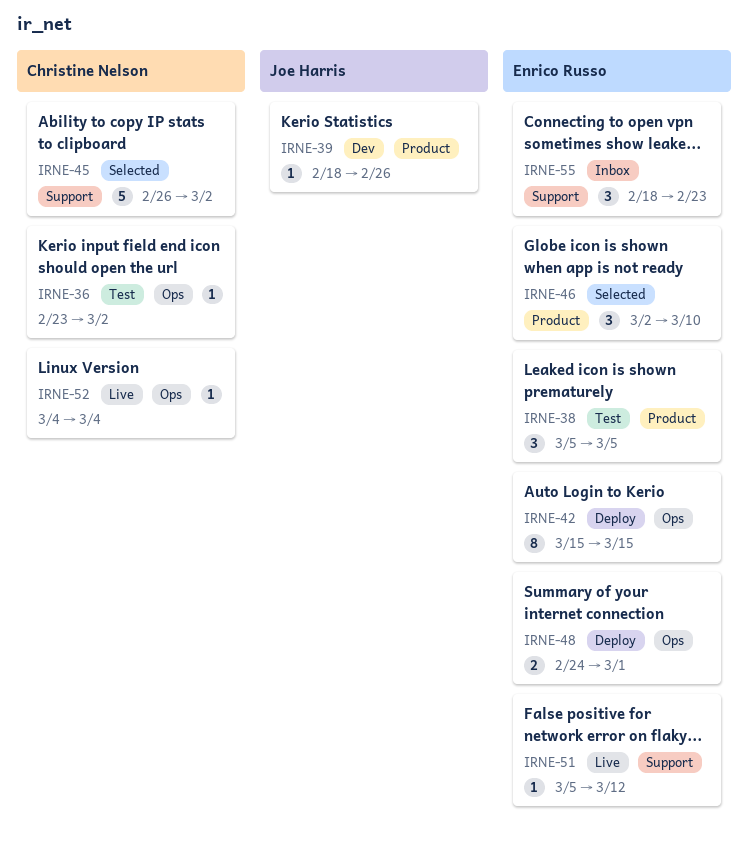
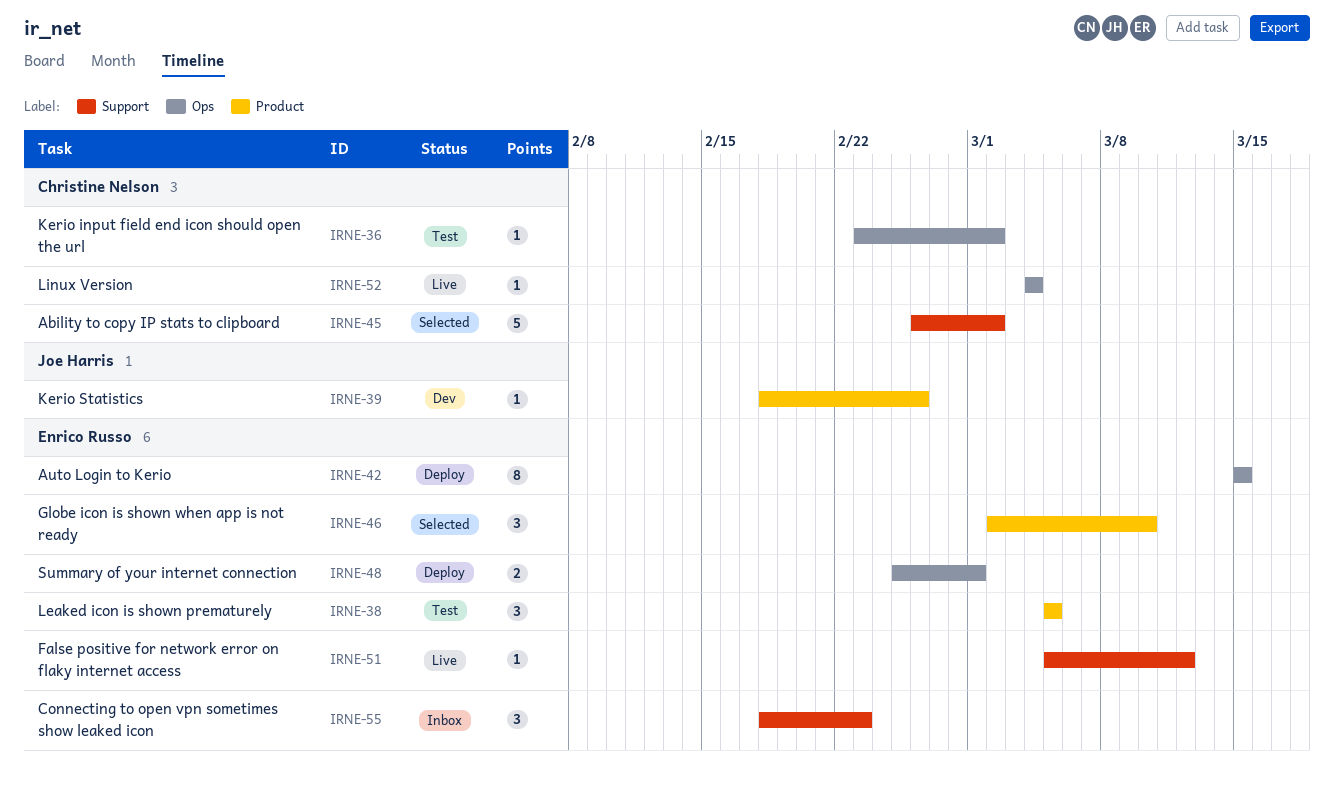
IRNE-48, start: Feb 24 -> Feb 25

